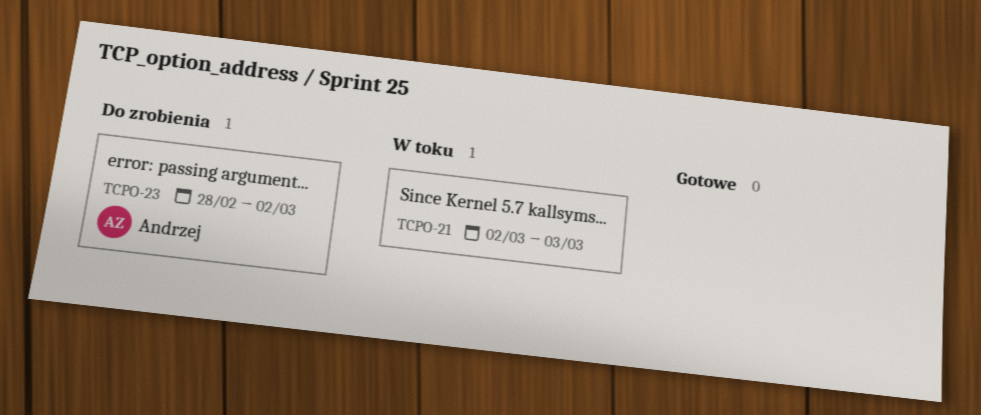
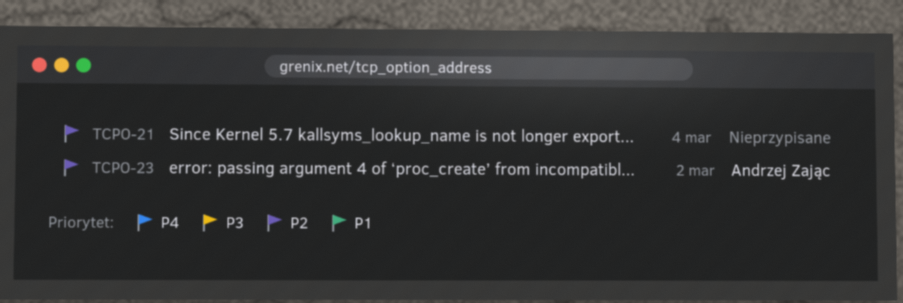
TCPO-21, due: Mar 3 -> Mar 4

